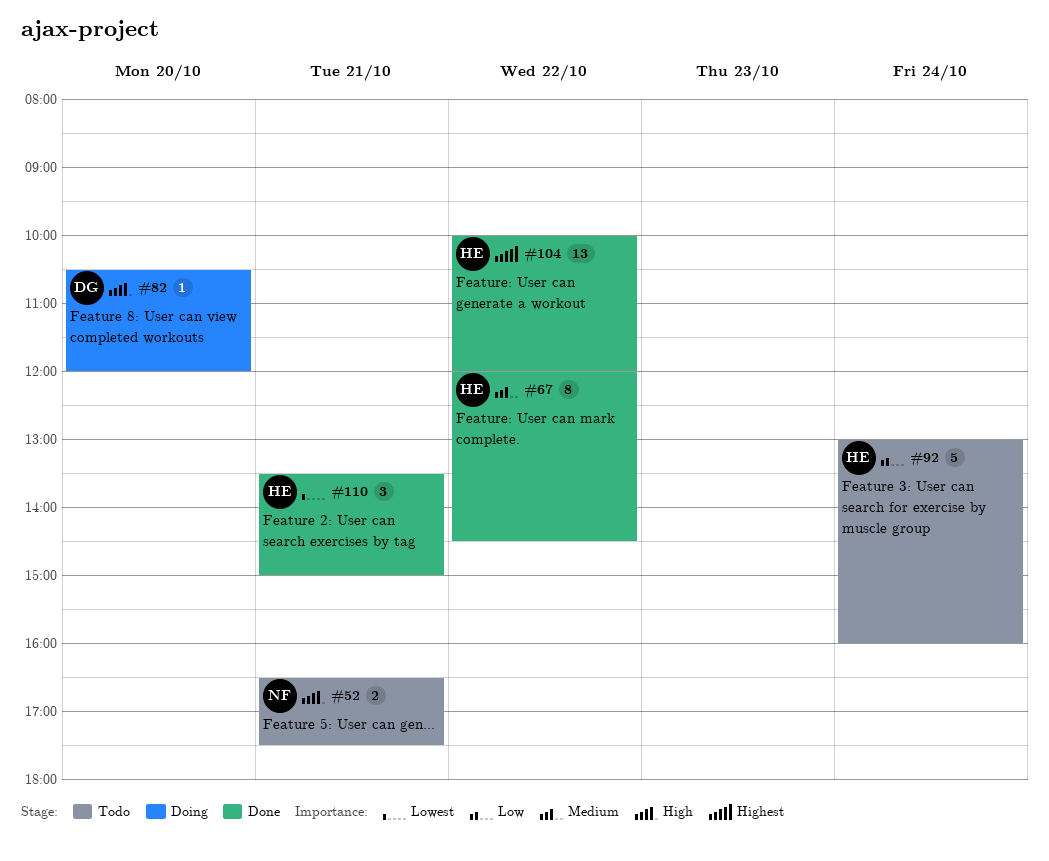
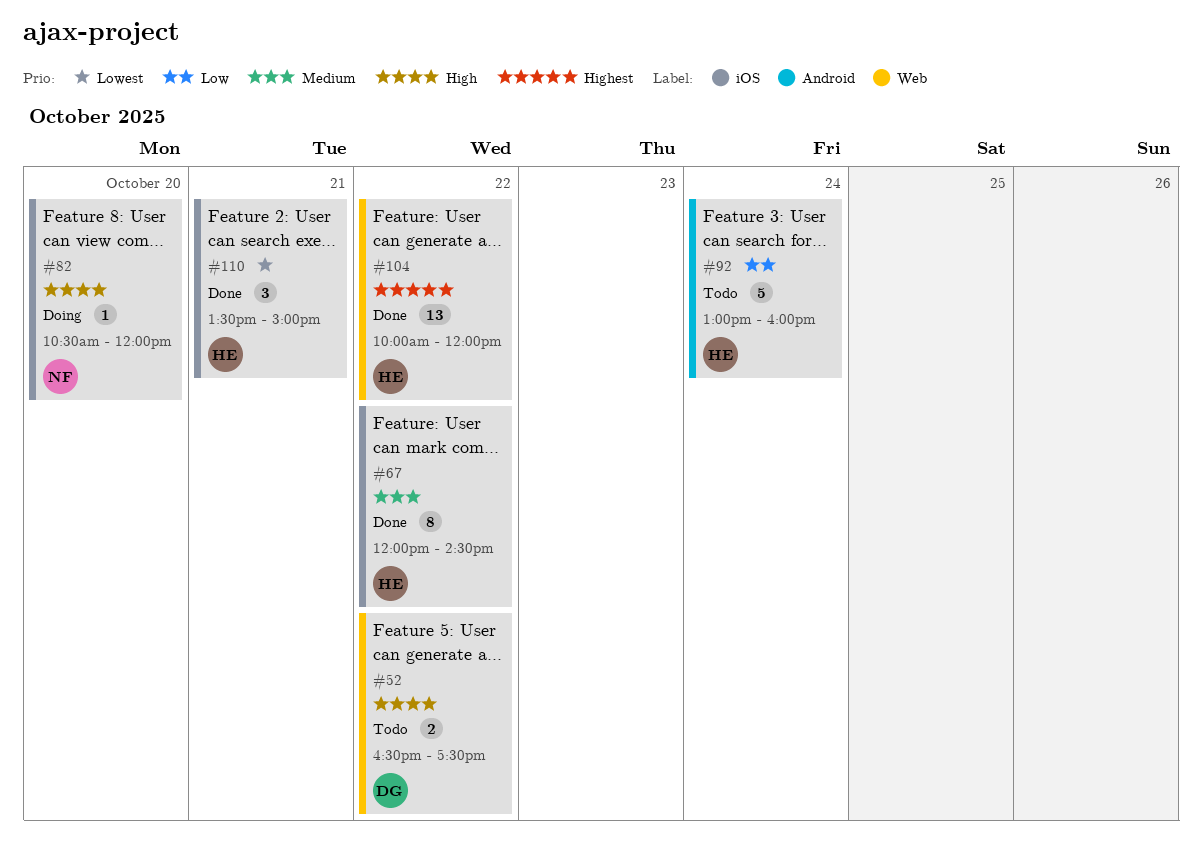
#52, owner: NF -> DG
#52, day: Oct 21 -> Oct 22
#82, owner: DG -> NF

